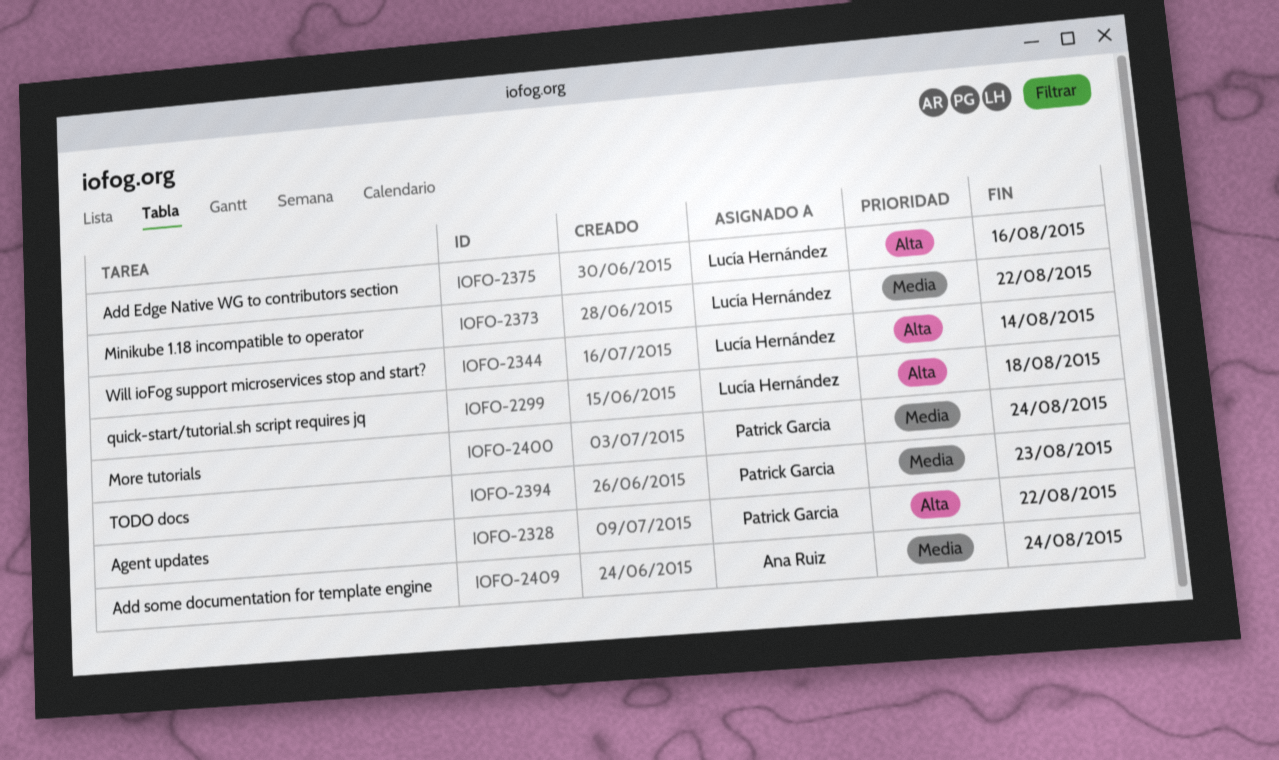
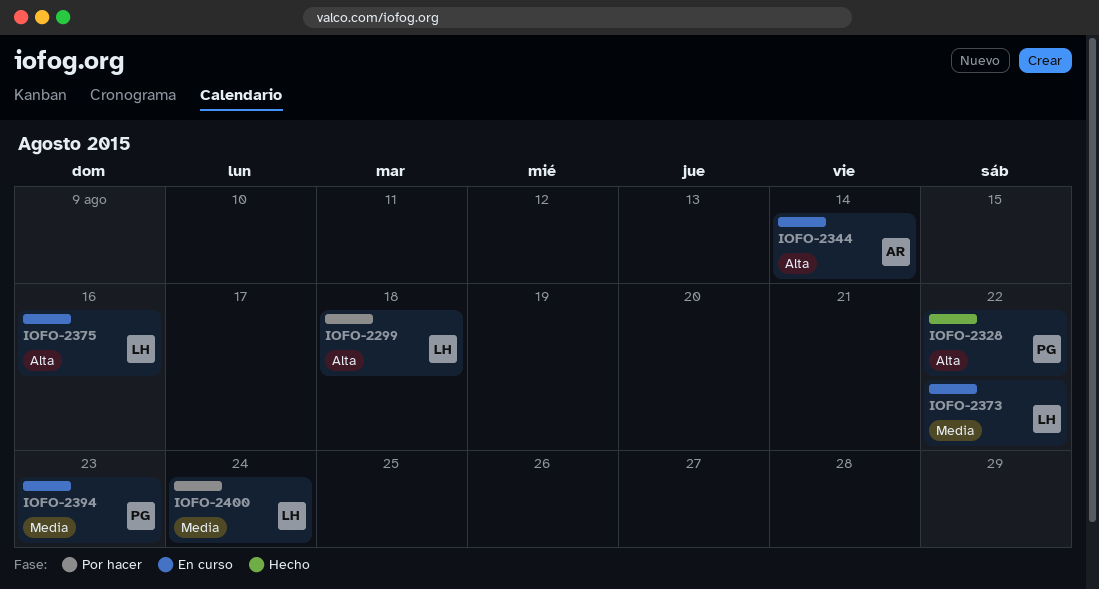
IOFO-2344, owner: Lucía Hernández -> Ana Ruiz
IOFO-2400, owner: Patrick Garcia -> Lucía Hernández
IOFO-2409: present -> none

